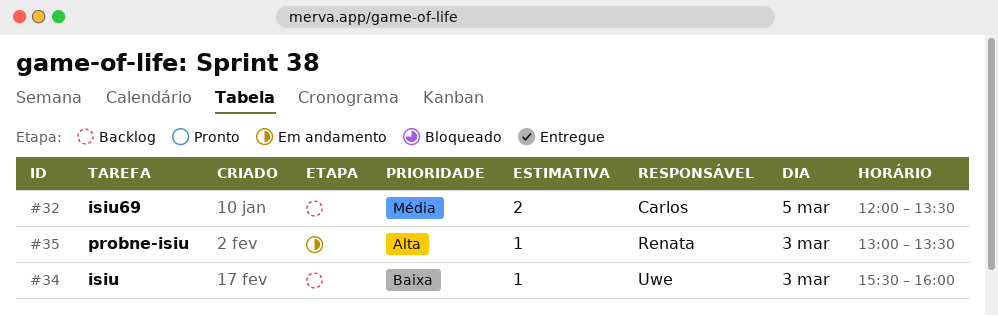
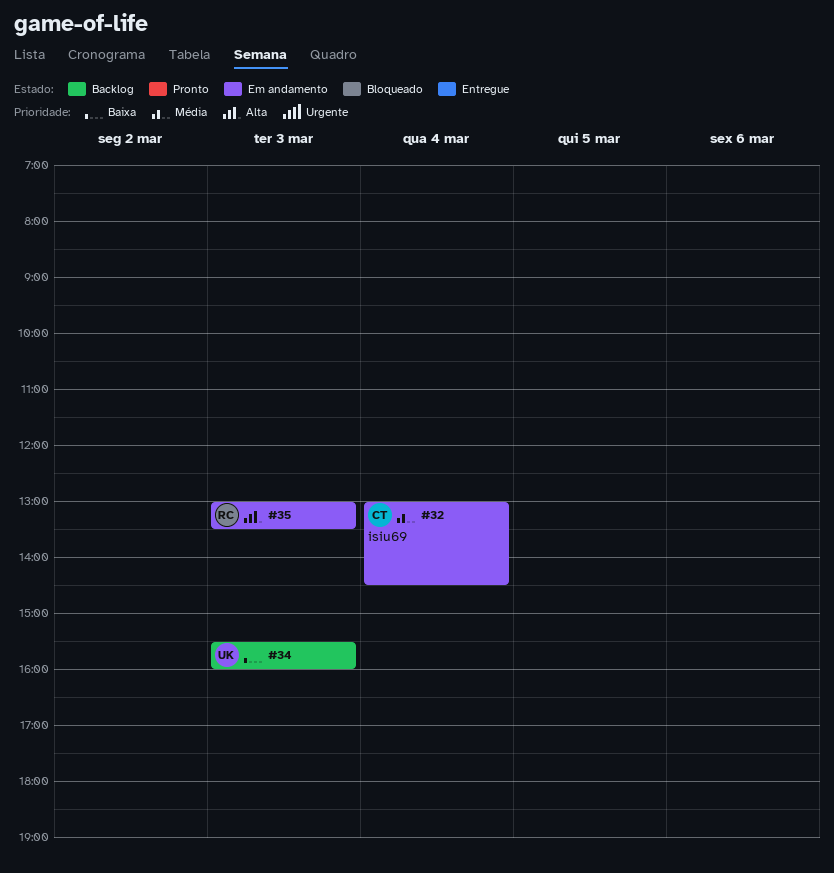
#32, status: Backlog -> Em andamento
#32, day: Mar 5 -> Mar 4
#32, begins: 12:00 -> 13:00
#32, ends: 13:30 -> 14:30

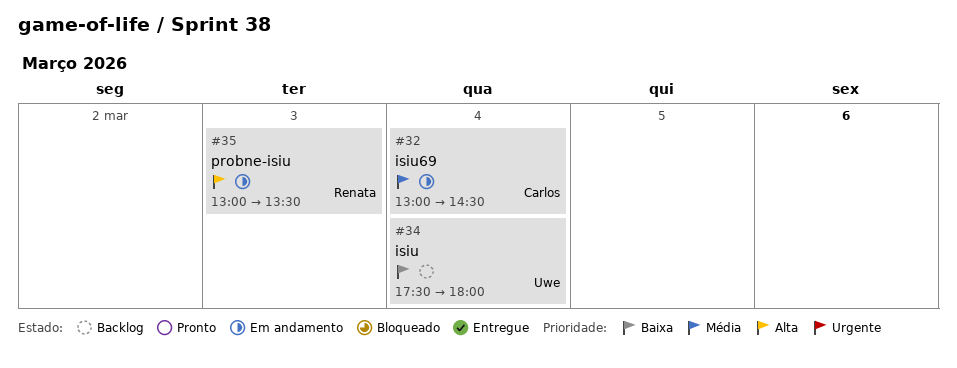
#34, day: Mar 3 -> Mar 4
#34, begins: 15:30 -> 17:30
#34, ends: 16:00 -> 18:00

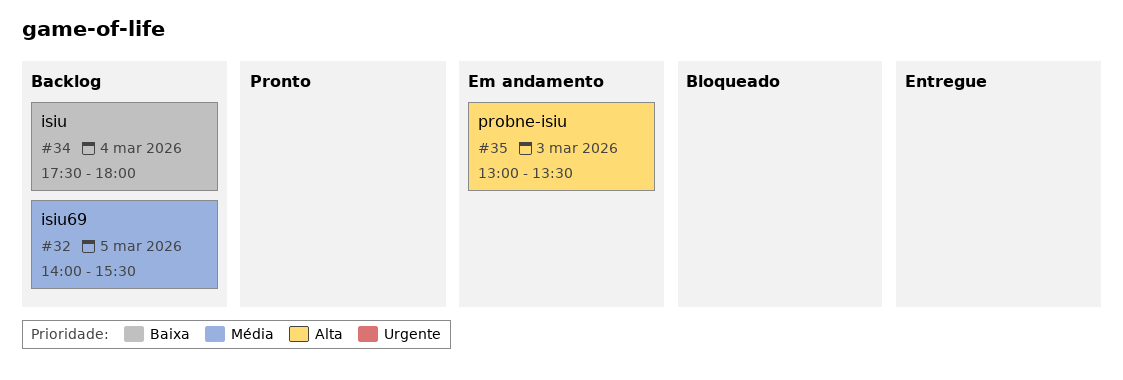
#32, status: Em andamento -> Backlog
#32, day: Mar 4 -> Mar 5
#32, begins: 13:00 -> 14:00
#32, ends: 14:30 -> 15:30

